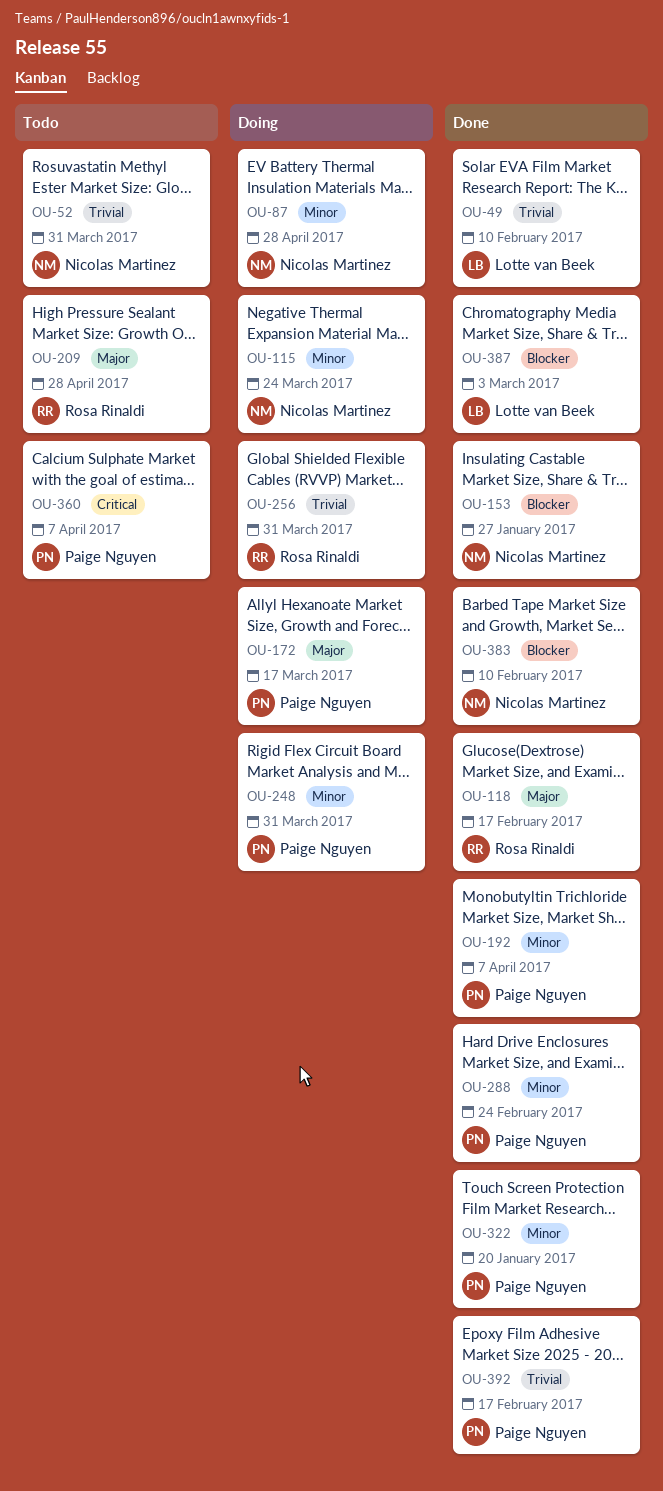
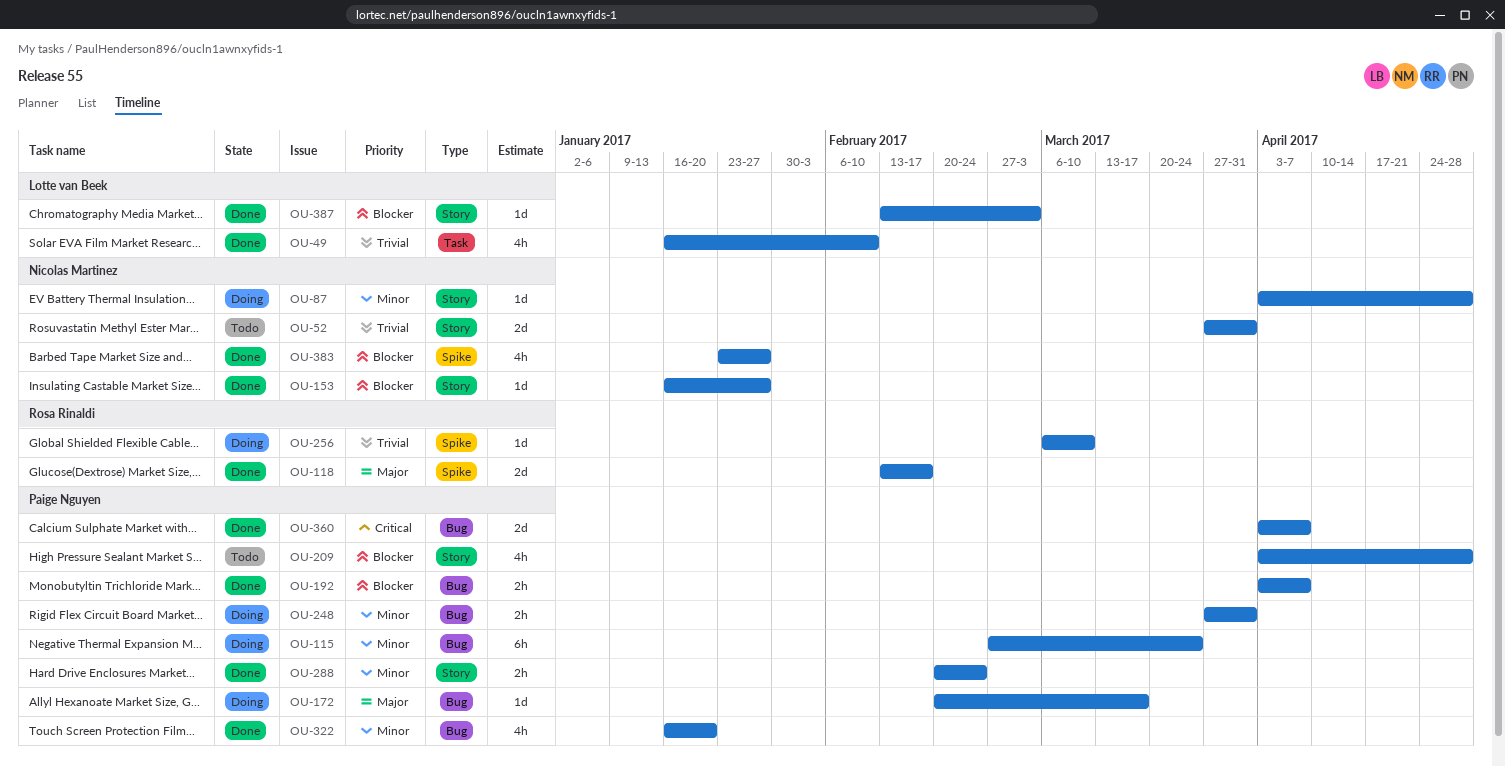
OU-115, owner: Nicolas Martinez -> Paige Nguyen
OU-192, priority: Minor -> Blocker
OU-209, owner: Rosa Rinaldi -> Paige Nguyen
OU-209, priority: Major -> Blocker
OU-256, due: Mar 31 -> Mar 10
OU-360, status: Todo -> Done
OU-383, due: Feb 10 -> Jan 27
OU-392: present -> none

